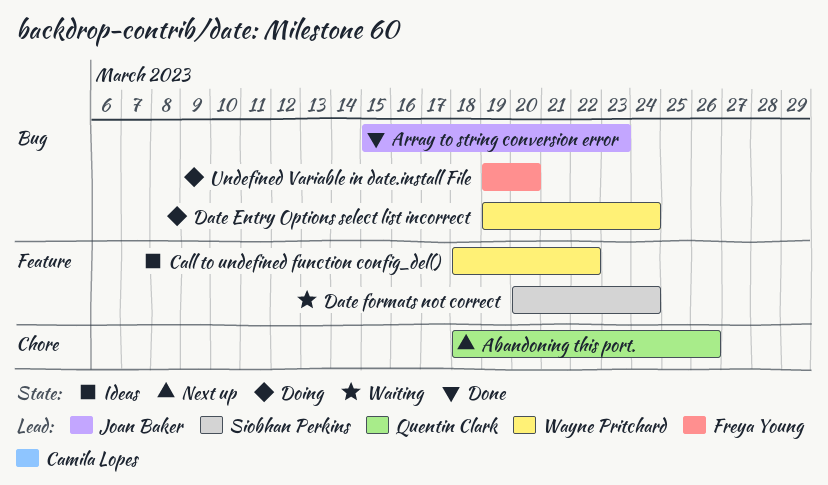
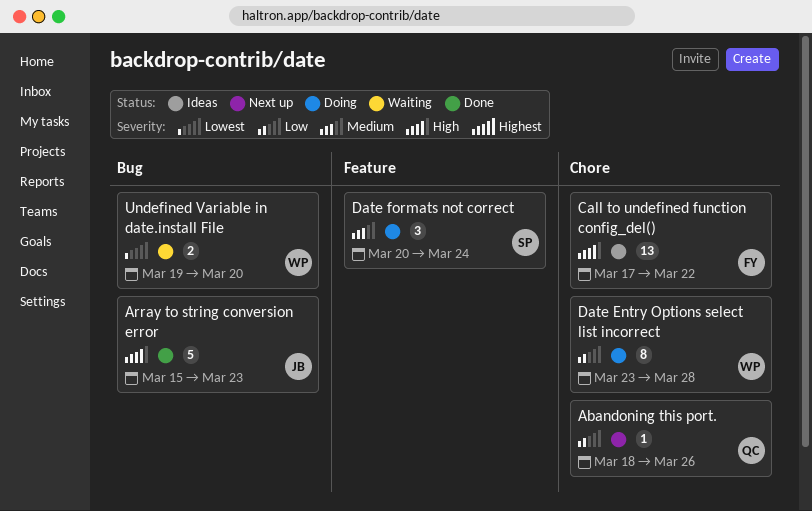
Call to undefined function config_del(), owner: Wayne Pritchard -> Freya Young
Call to undefined function config_del(), label: Feature -> Chore
Call to undefined function config_del(), start: Mar 18 -> Mar 17
Date Entry Options select list incorrect, label: Bug -> Chore
Date Entry Options select list incorrect, start: Mar 19 -> Mar 23
Date Entry Options select list incorrect, due: Mar 24 -> Mar 28
Date formats not correct, status: Waiting -> Doing
Undefined Variable in date.install File, status: Doing -> Waiting
Undefined Variable in date.install File, owner: Freya Young -> Wayne Pritchard

